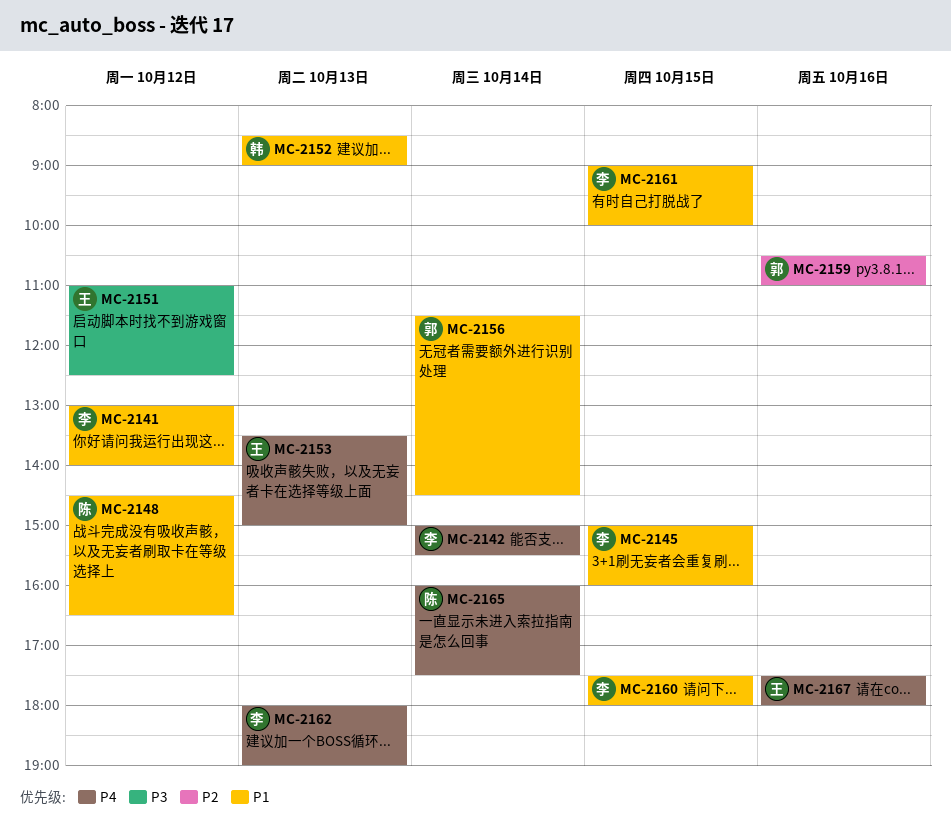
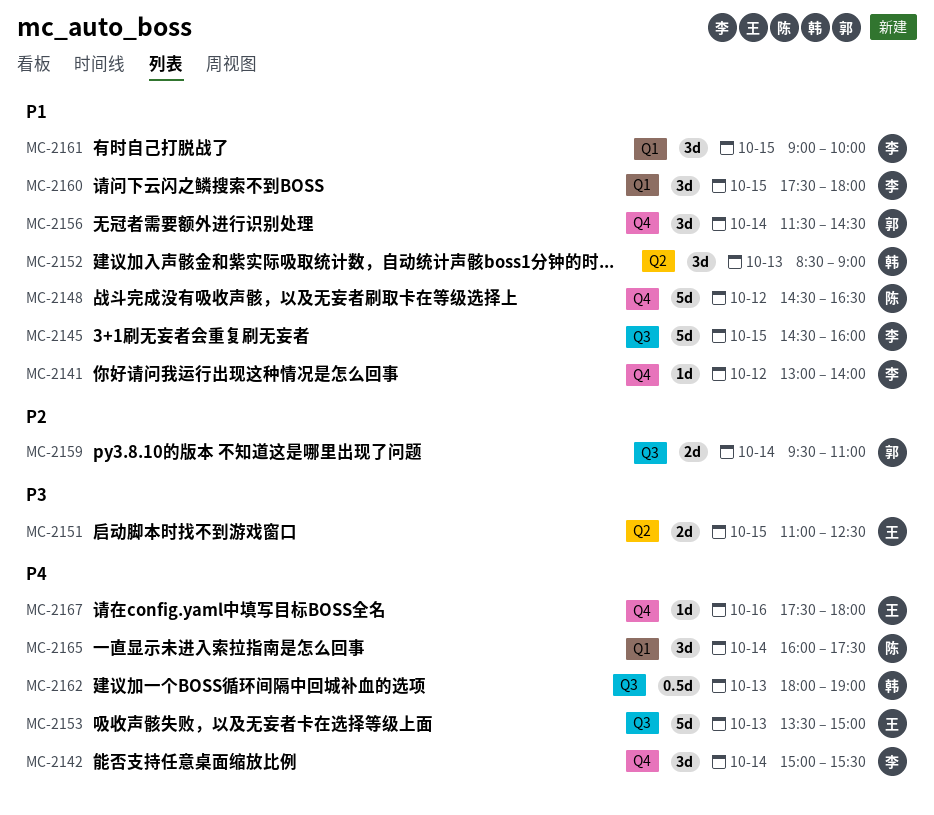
MC-2145, begins: 15:00 -> 14:30
MC-2151, day: Oct 12 -> Oct 15
MC-2159, day: Oct 16 -> Oct 14
MC-2159, begins: 10:30 -> 09:30
MC-2162, owner: 李 -> 韩

